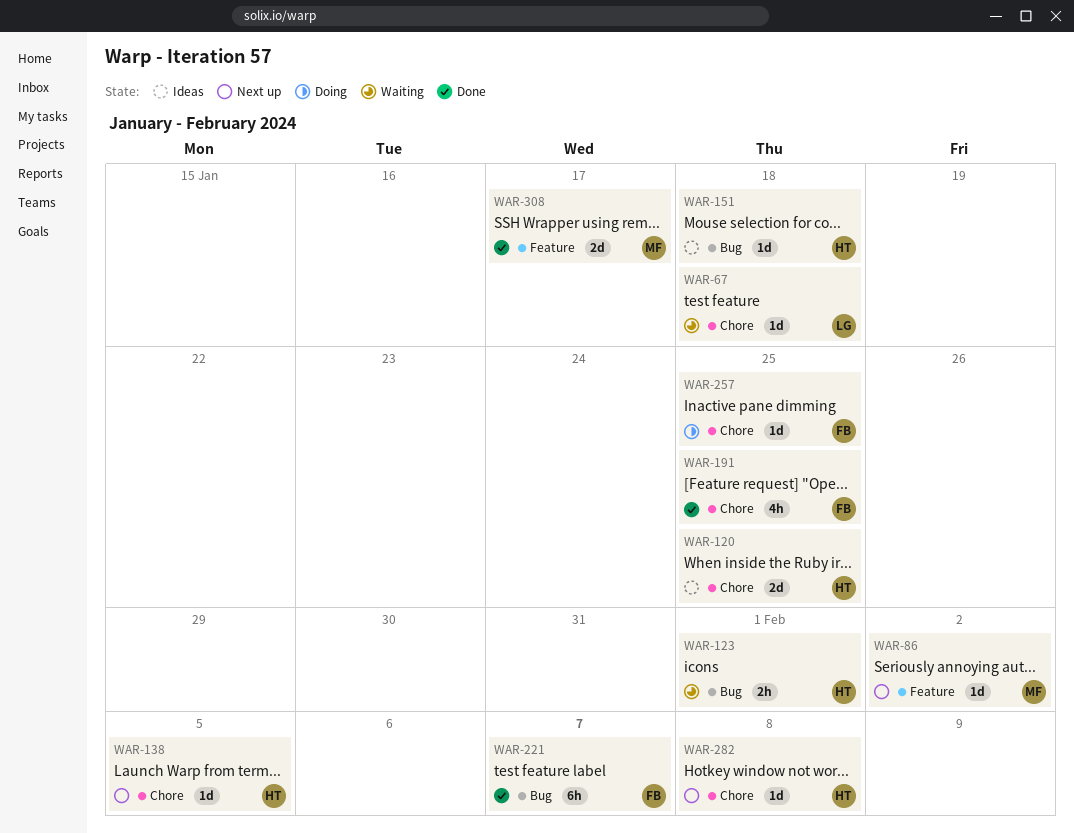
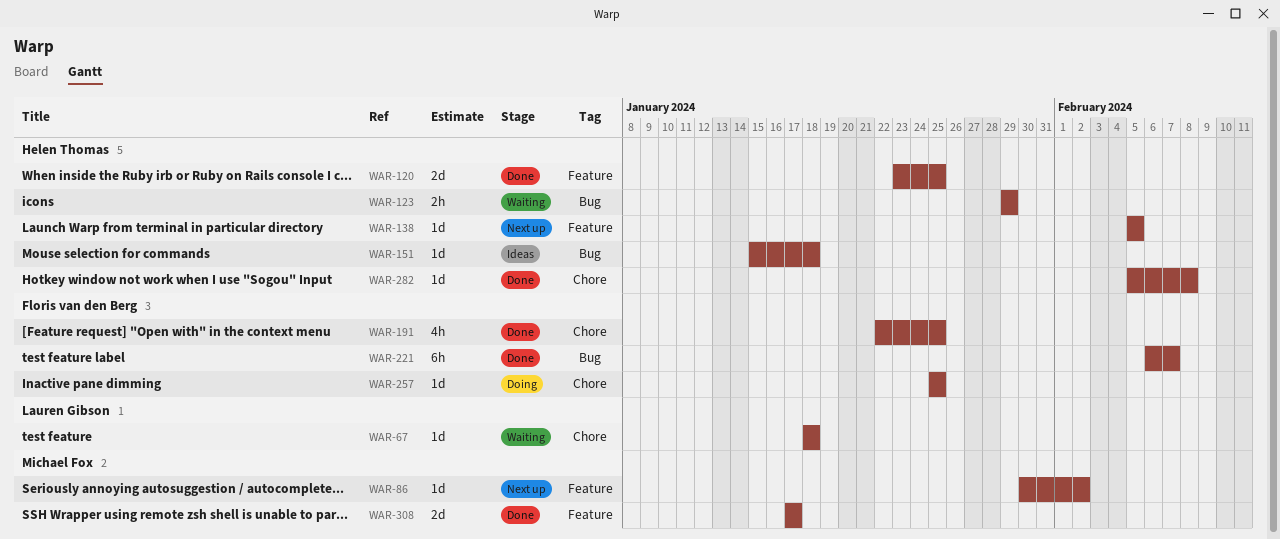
WAR-120, status: Ideas -> Done
WAR-120, label: Chore -> Feature
WAR-123, due: Feb 1 -> Jan 29
WAR-138, label: Chore -> Feature
WAR-282, status: Next up -> Done

